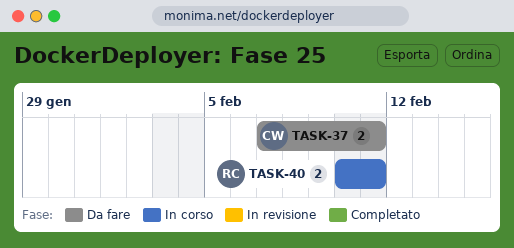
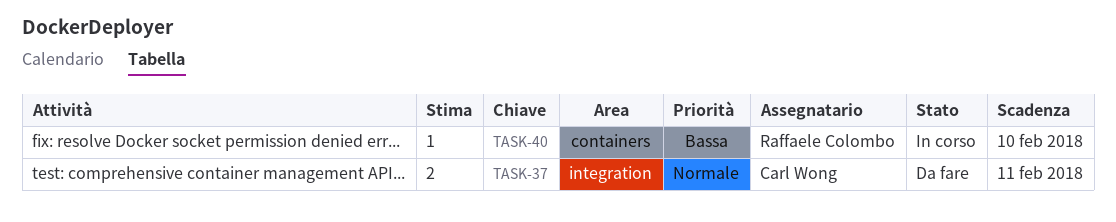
TASK-40, estimate: 2 -> 1
TASK-40, due: Feb 11 -> Feb 10

